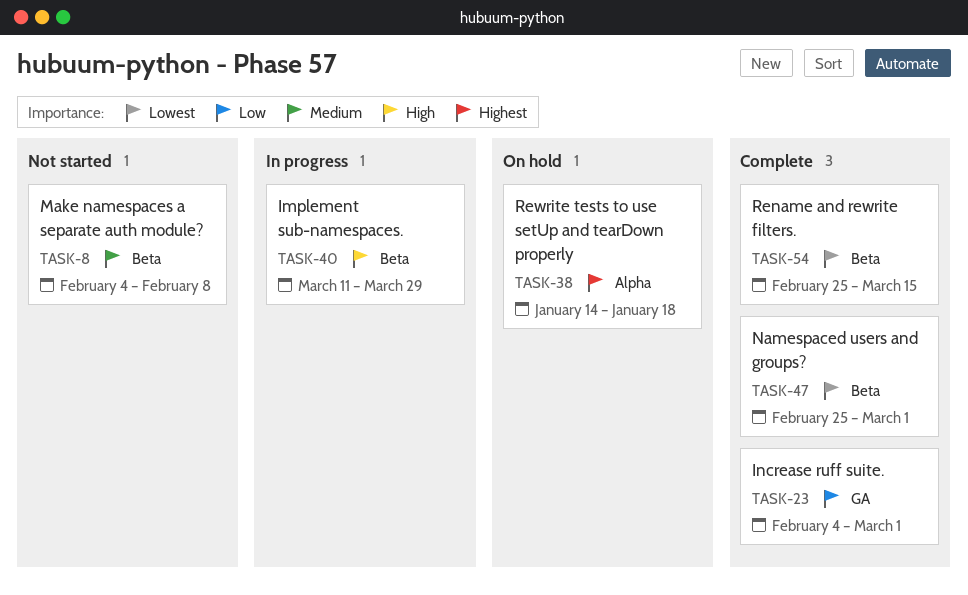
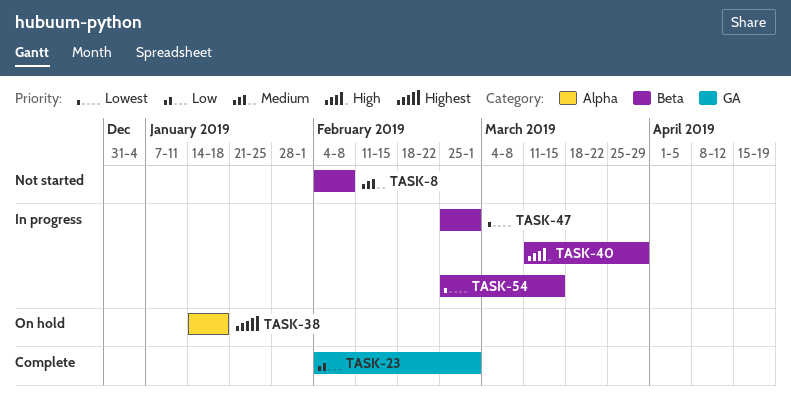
TASK-47, status: Complete -> In progress
TASK-54, status: Complete -> In progress

